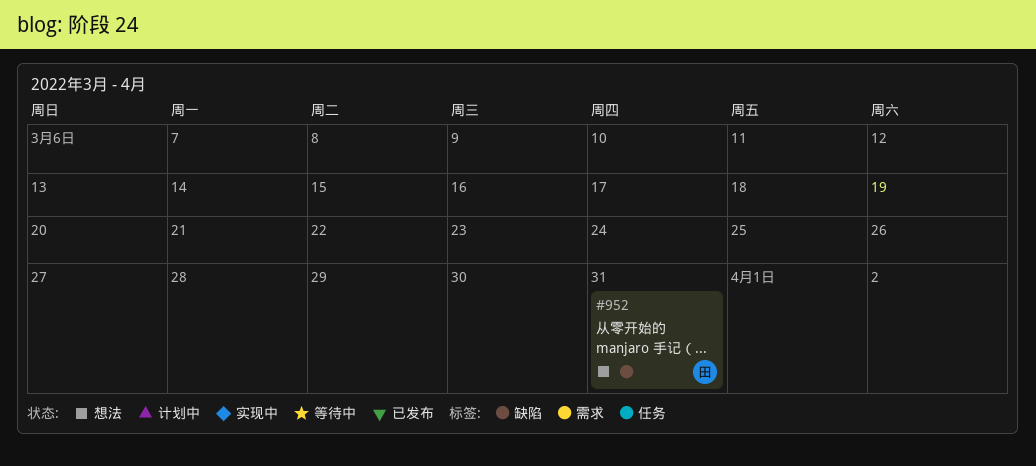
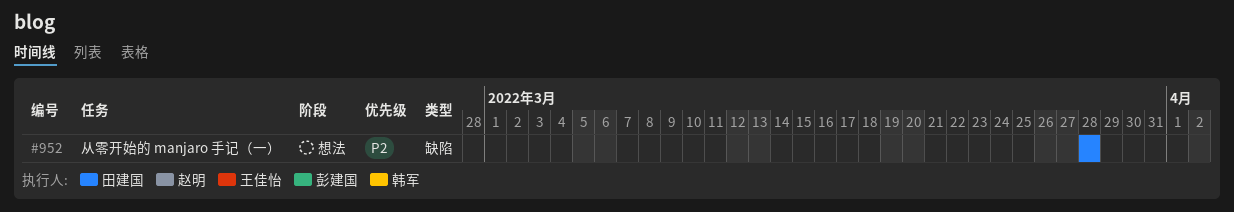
#952, due: Mar 31 -> Mar 28

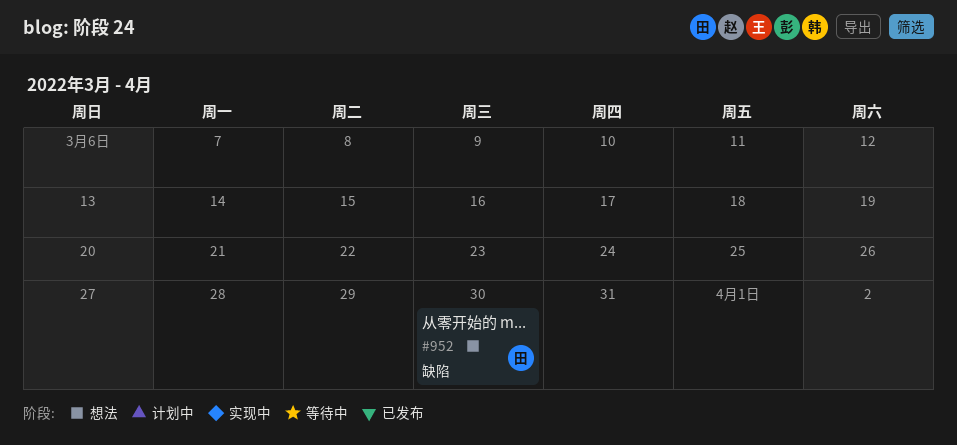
#952, due: Mar 28 -> Mar 30

